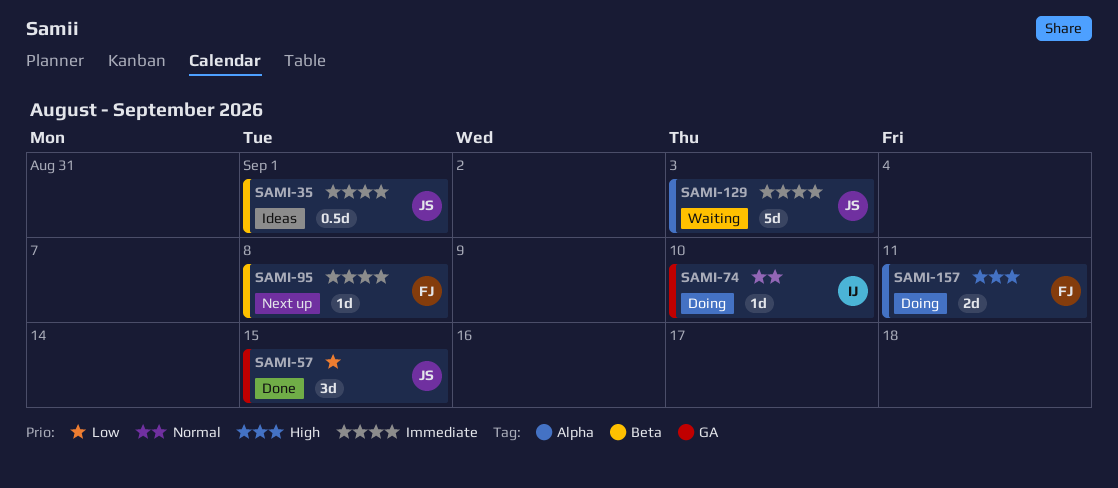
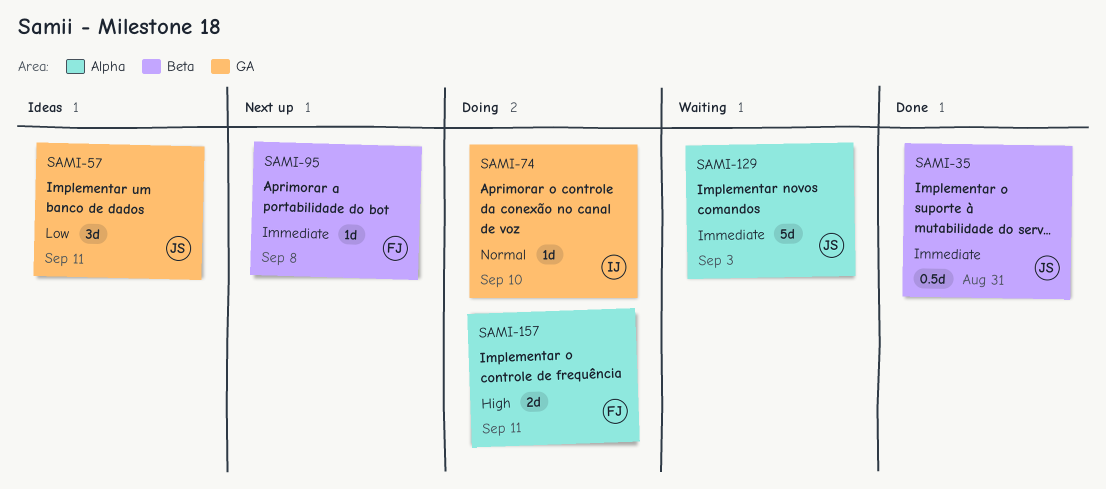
SAMI-35, status: Ideas -> Done
SAMI-35, due: Sep 1 -> Aug 31
SAMI-57, status: Done -> Ideas
SAMI-57, due: Sep 15 -> Sep 11

